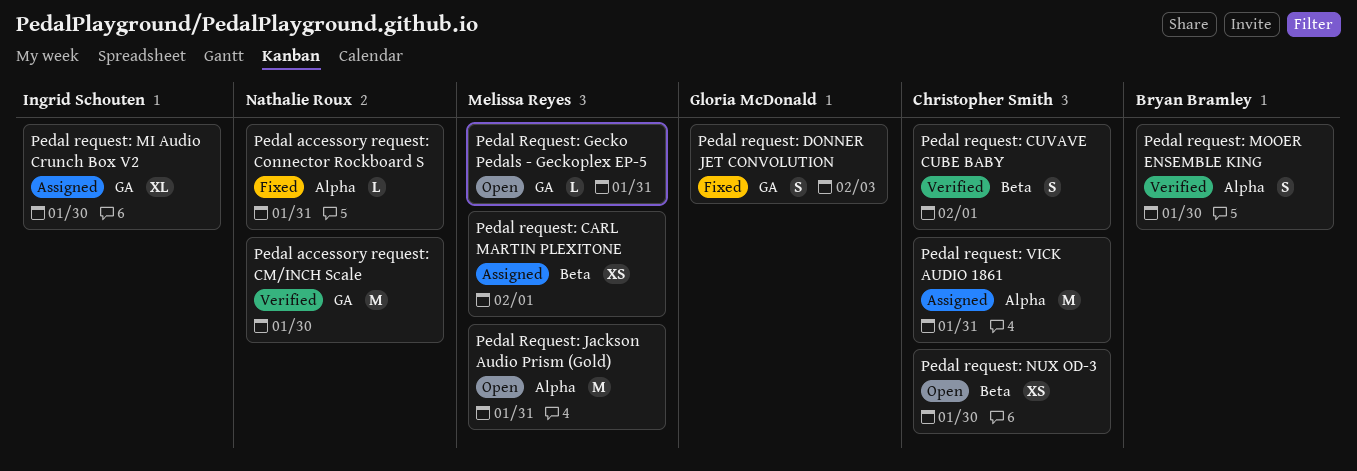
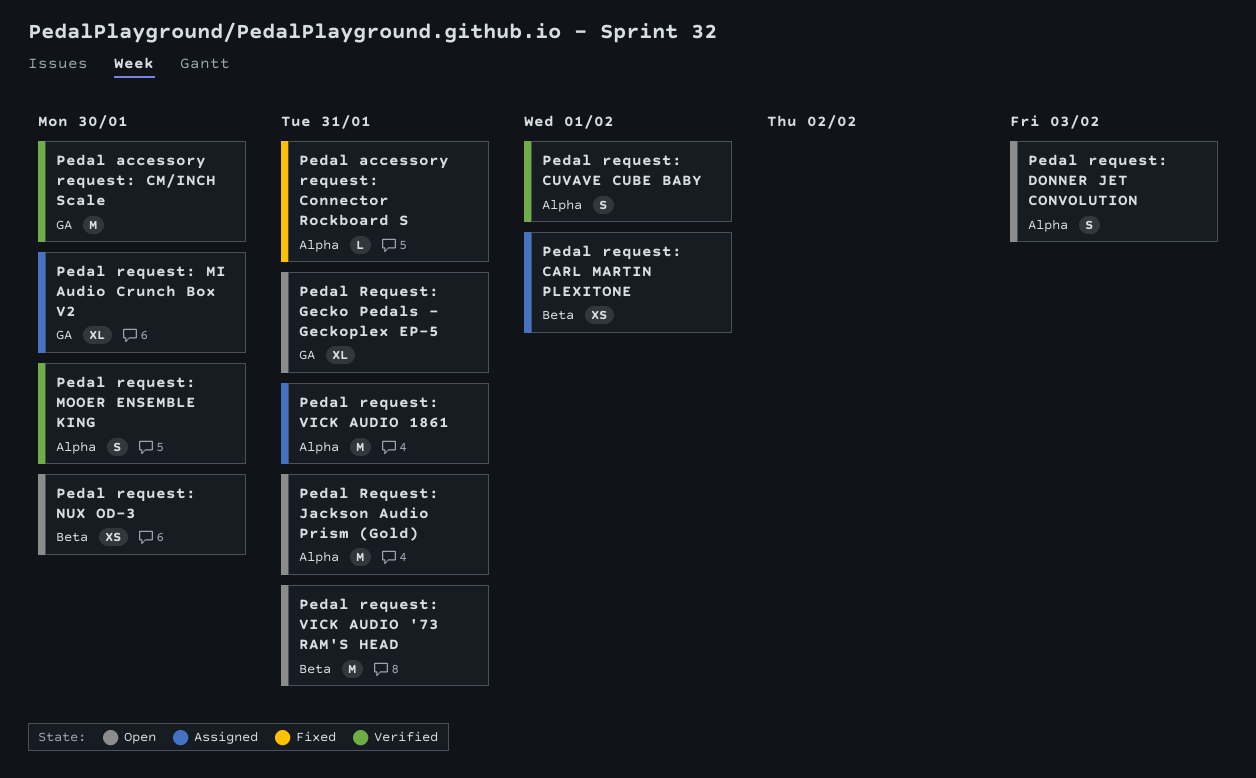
Pedal request: CUVAVE CUBE BABY, label: Beta -> Alpha
Pedal request: DONNER JET CONVOLUTION, status: Fixed -> Open
Pedal request: DONNER JET CONVOLUTION, label: GA -> Alpha
Pedal Request: Gecko Pedals - Geckoplex EP-5, estimate: L -> XL
Pedal request: VICK AUDIO '73 RAM'S HEAD: none -> present

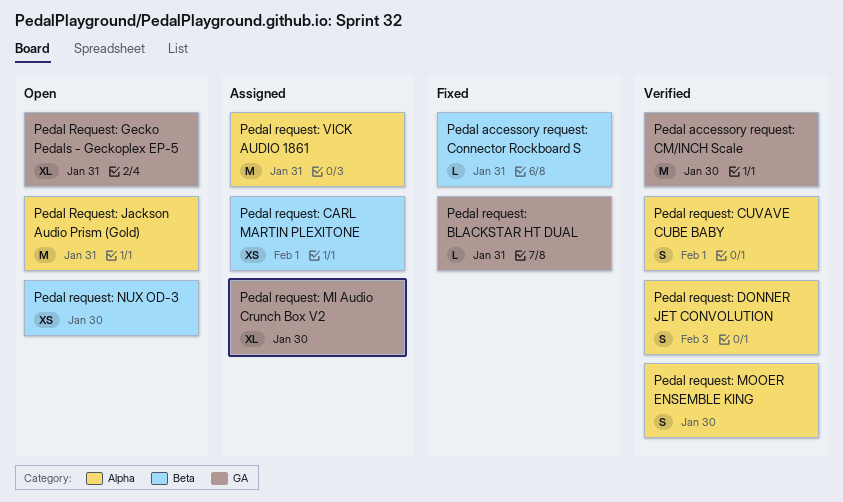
Pedal accessory request: Connector Rockboard S, label: Alpha -> Beta
Pedal request: BLACKSTAR HT DUAL: none -> present
Pedal request: DONNER JET CONVOLUTION, status: Open -> Verified
Pedal request: VICK AUDIO '73 RAM'S HEAD: present -> none

